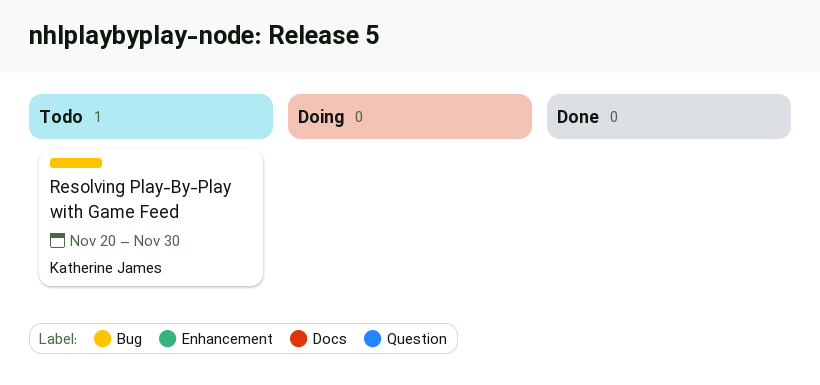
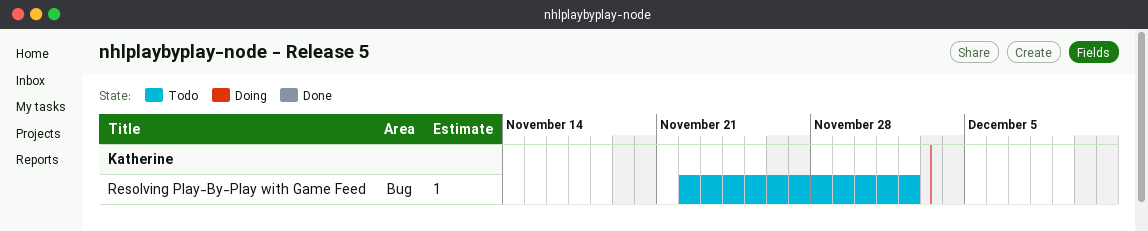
Resolving Play-By-Play with Game Feed, start: Nov 20 -> Nov 22
Resolving Play-By-Play with Game Feed, due: Nov 30 -> Dec 2

